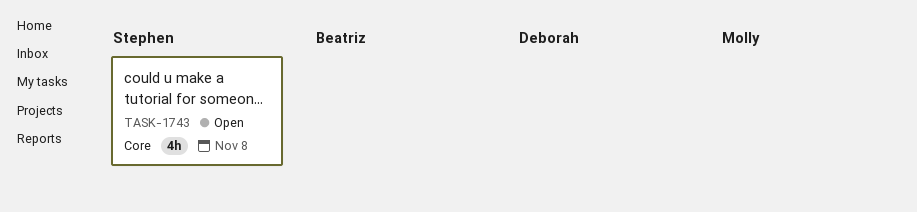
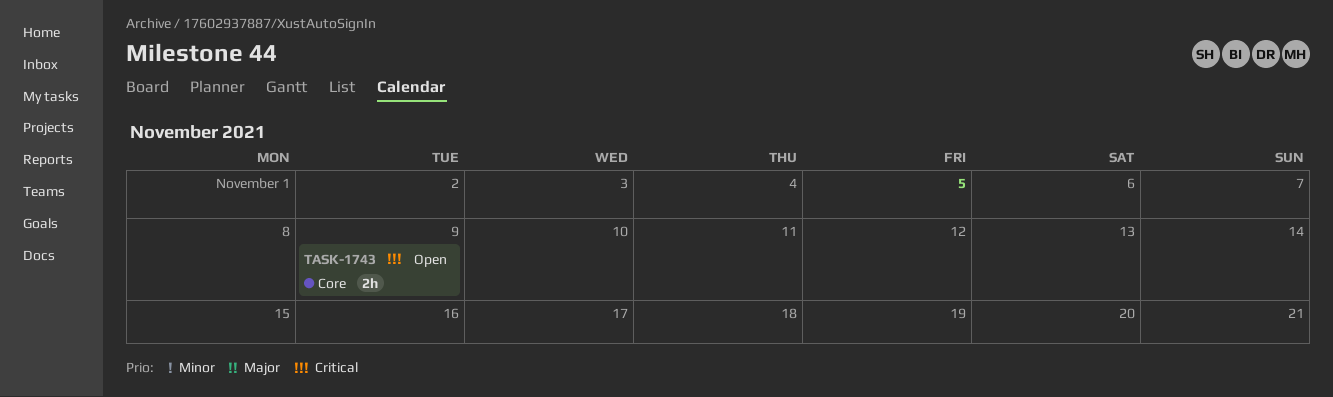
TASK-1743, estimate: 4h -> 2h
TASK-1743, due: Nov 8 -> Nov 9

